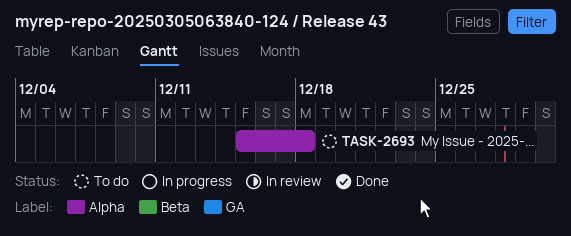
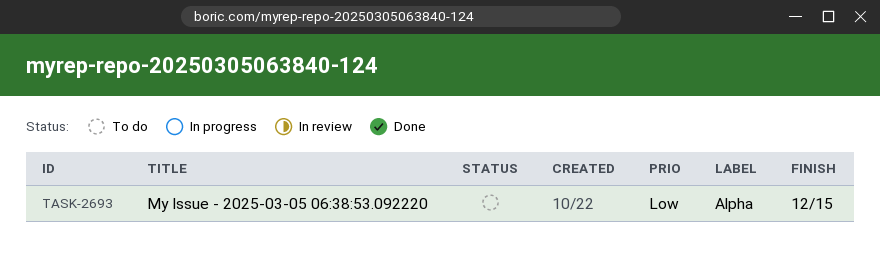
TASK-2693, due: Dec 18 -> Dec 15

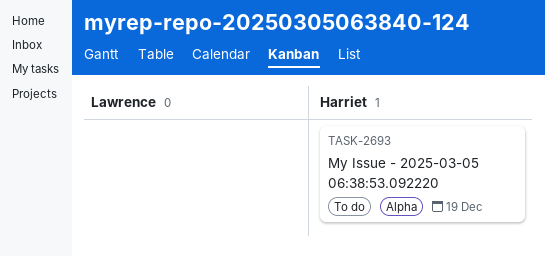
TASK-2693, due: Dec 15 -> Dec 19

